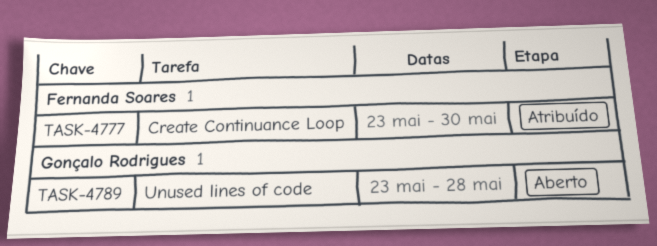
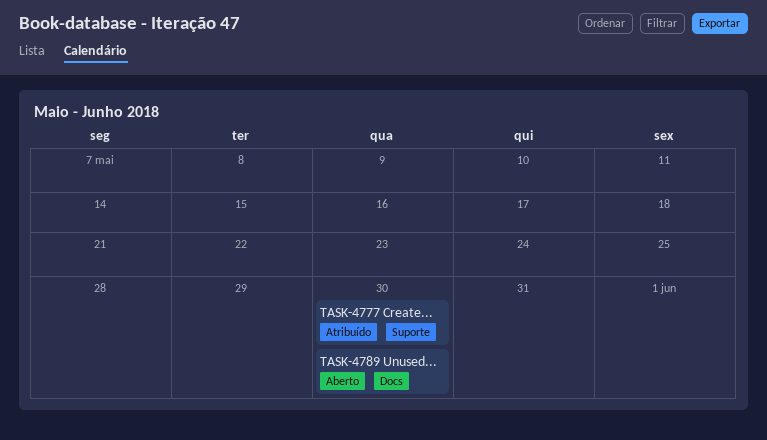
TASK-4789, due: May 28 -> May 30

